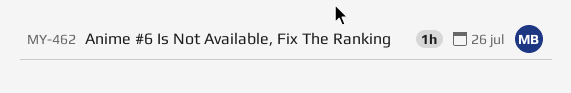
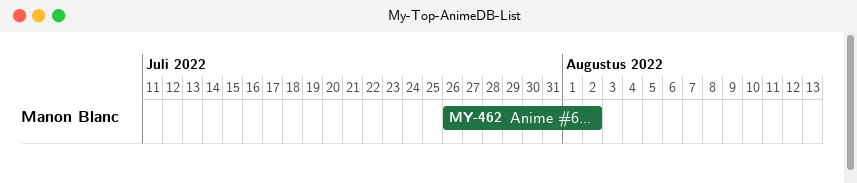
MY-462, due: Jul 26 -> Aug 2

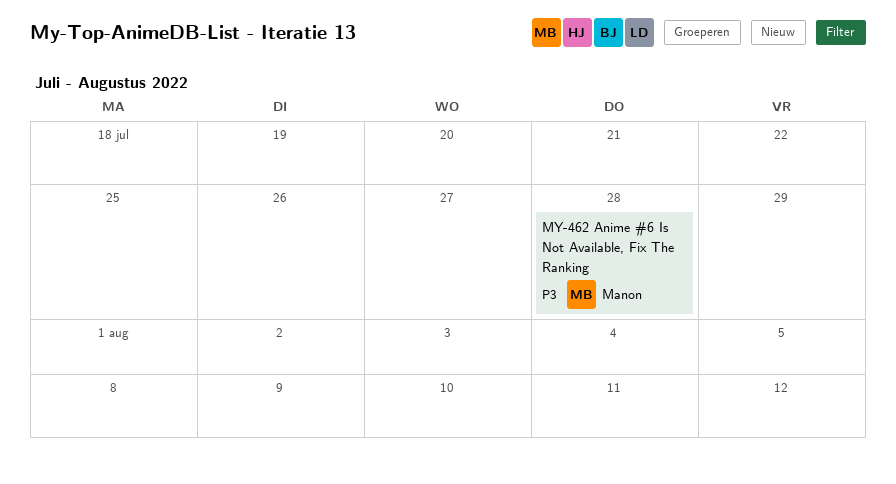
MY-462, due: Aug 2 -> Jul 28

